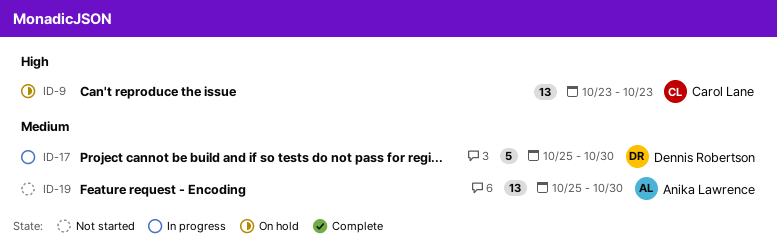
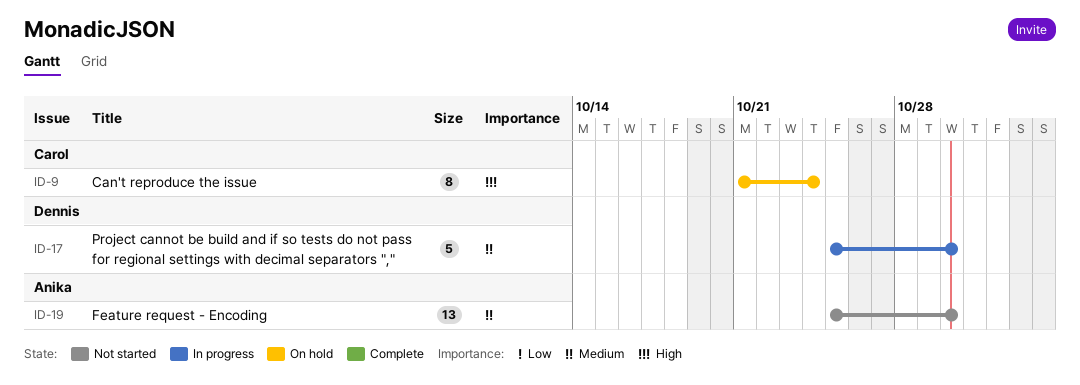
ID-9, estimate: 13 -> 8
ID-9, start: Oct 23 -> Oct 21
ID-9, due: Oct 23 -> Oct 24

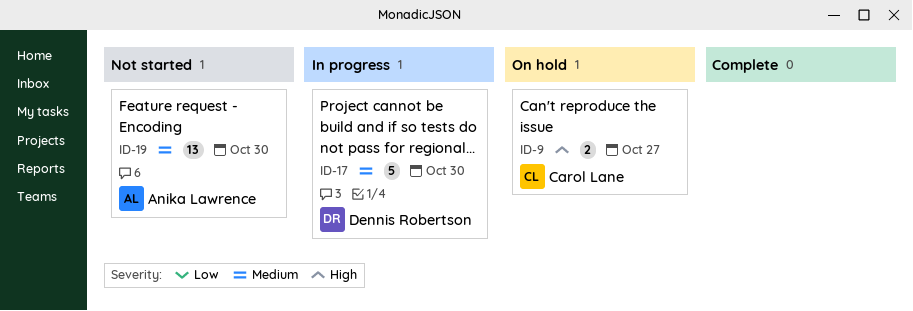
ID-9, estimate: 8 -> 2
ID-9, due: Oct 24 -> Oct 27

